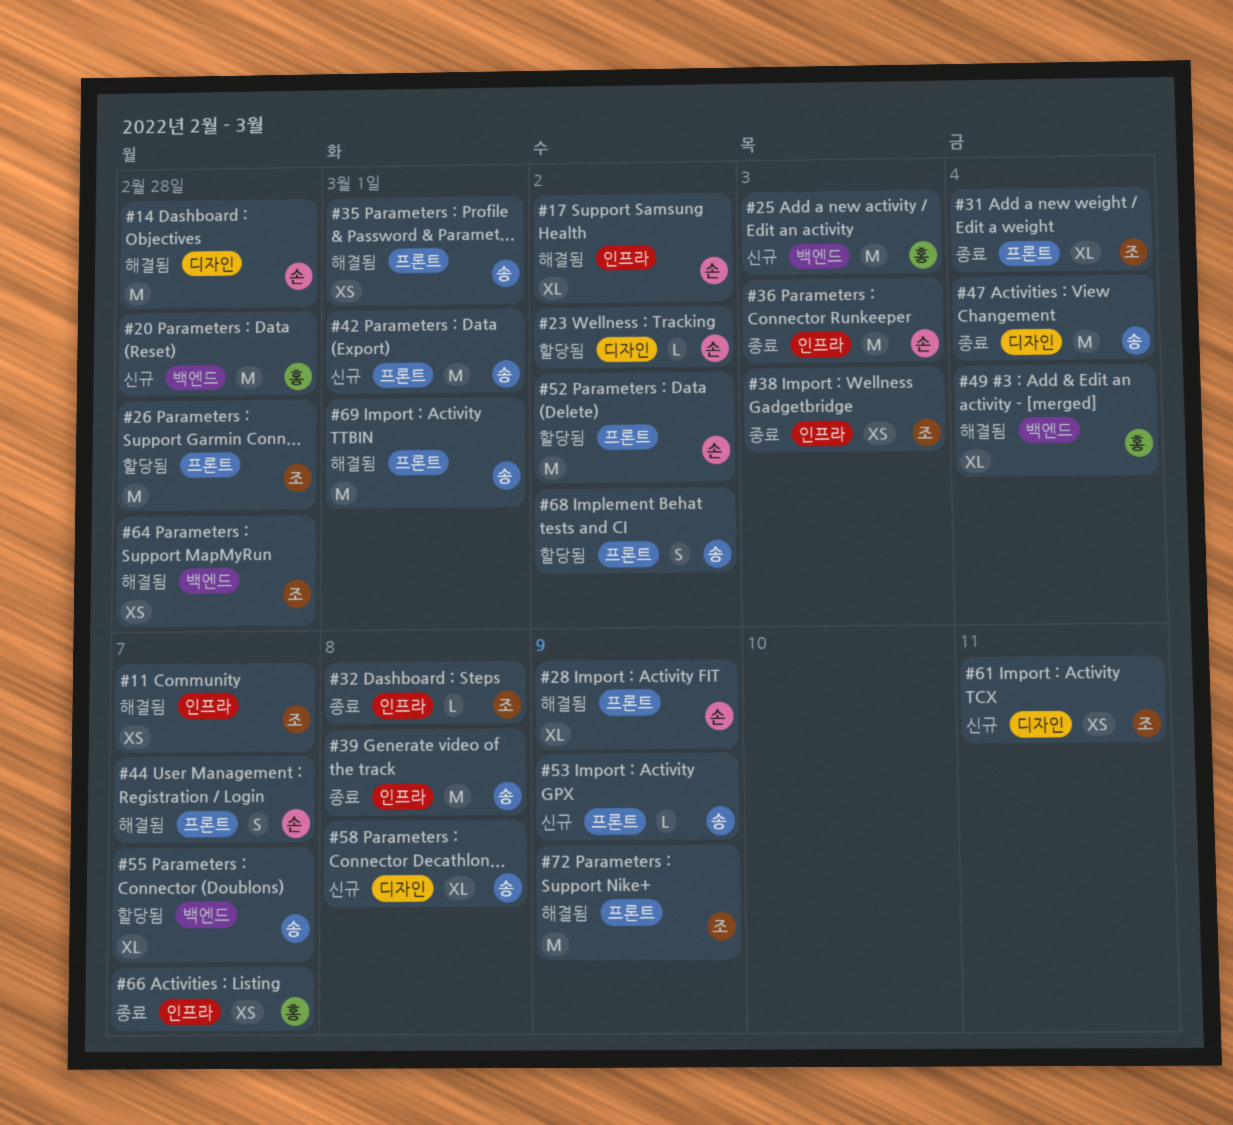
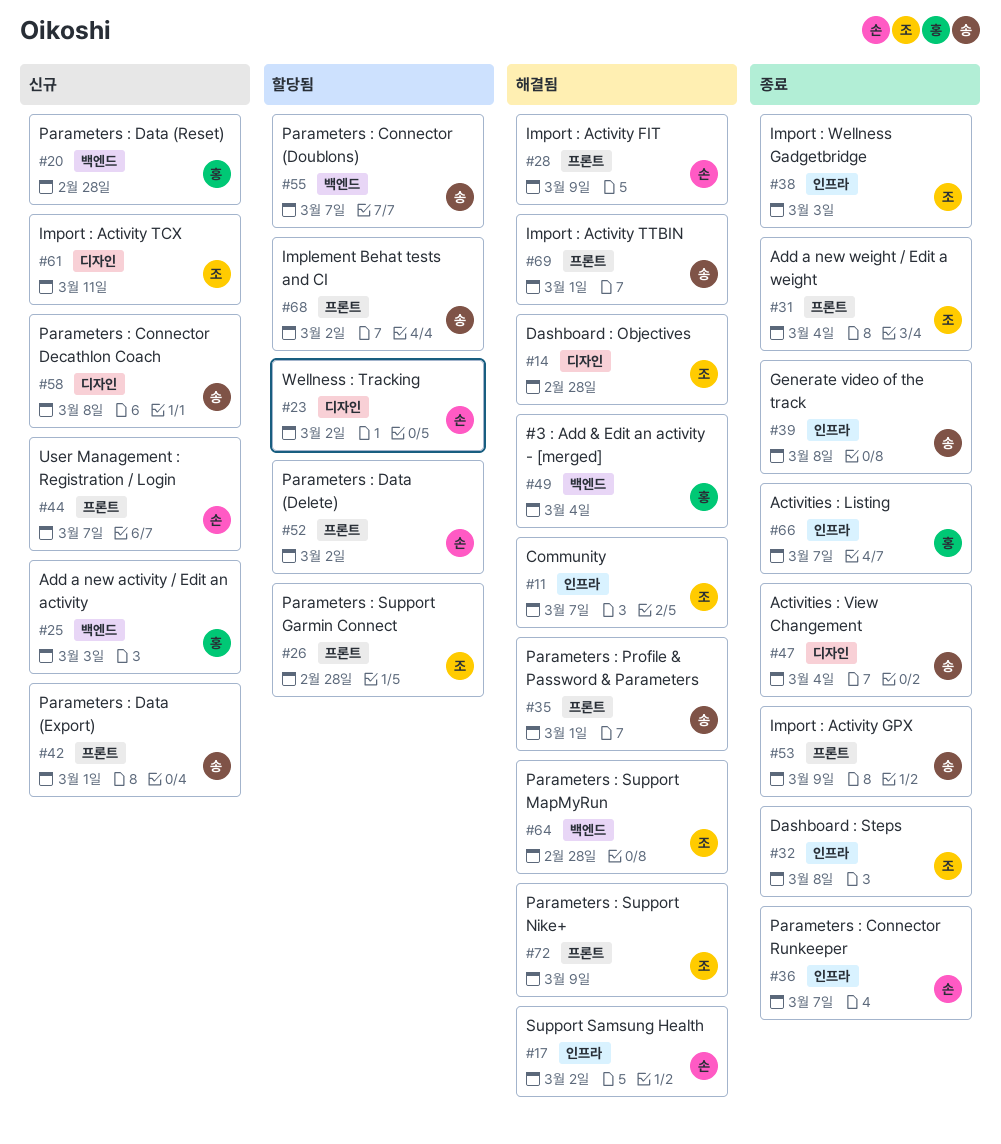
#14, owner: 손 -> 조
#36, due: Mar 3 -> Mar 7
#44, status: 해결됨 -> 신규
#53, status: 신규 -> 종료

